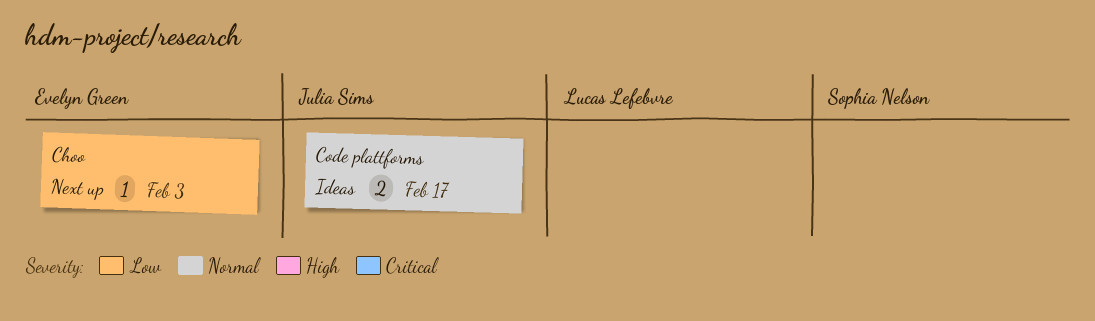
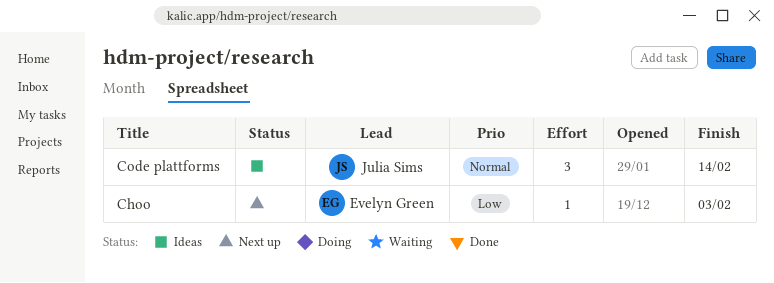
Code plattforms, estimate: 2 -> 3
Code plattforms, due: Feb 17 -> Feb 14

